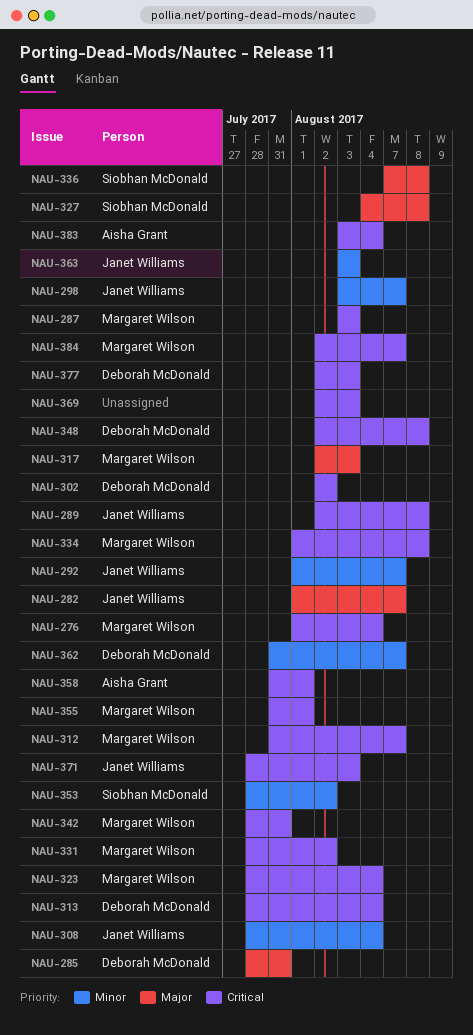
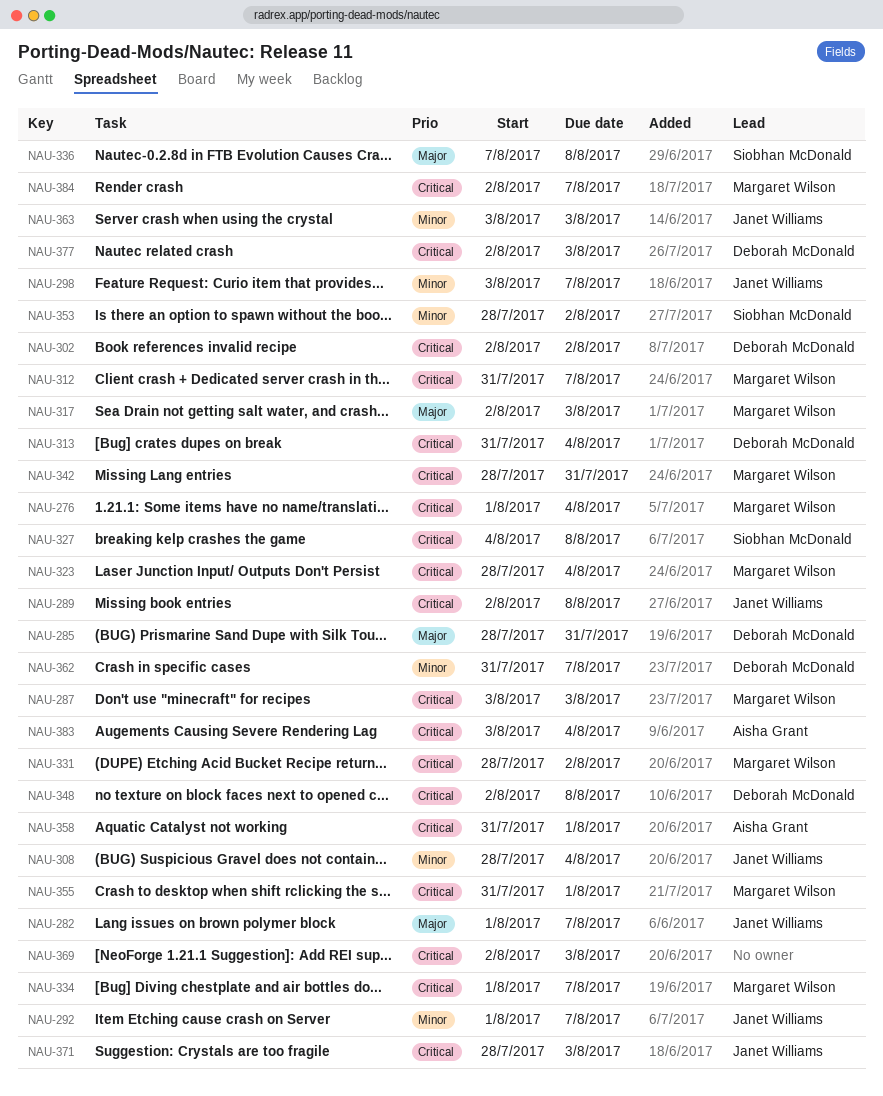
NAU-313, start: Jul 28 -> Jul 31
NAU-327, priority: Major -> Critical
NAU-334, due: Aug 8 -> Aug 7

